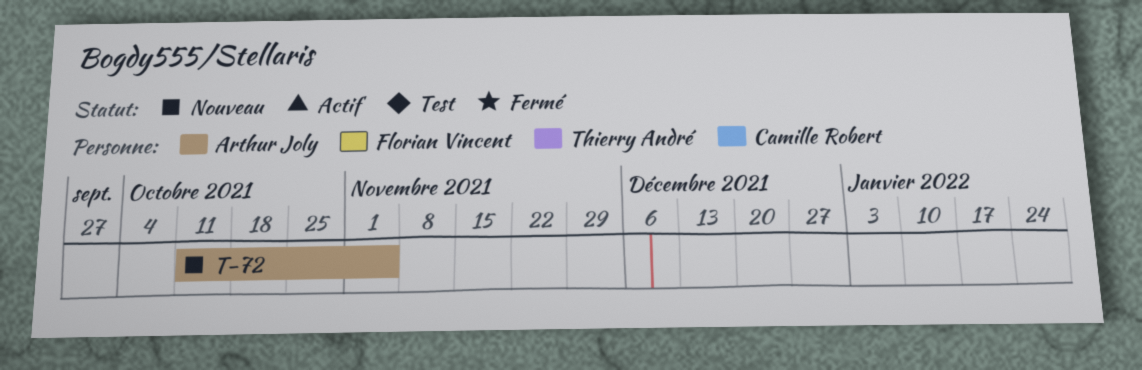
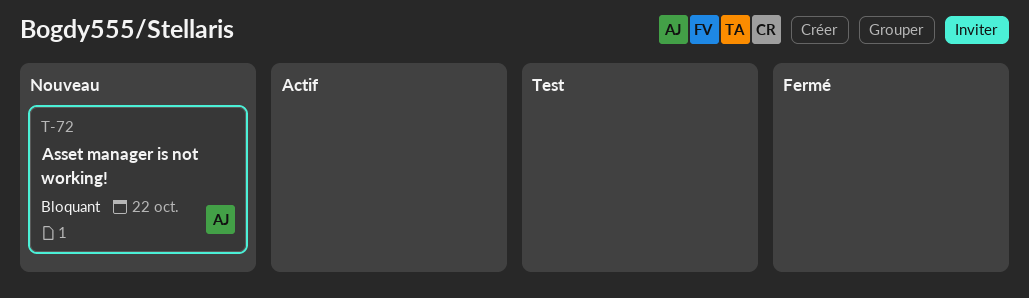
T-72, due: Nov 5 -> Oct 22

